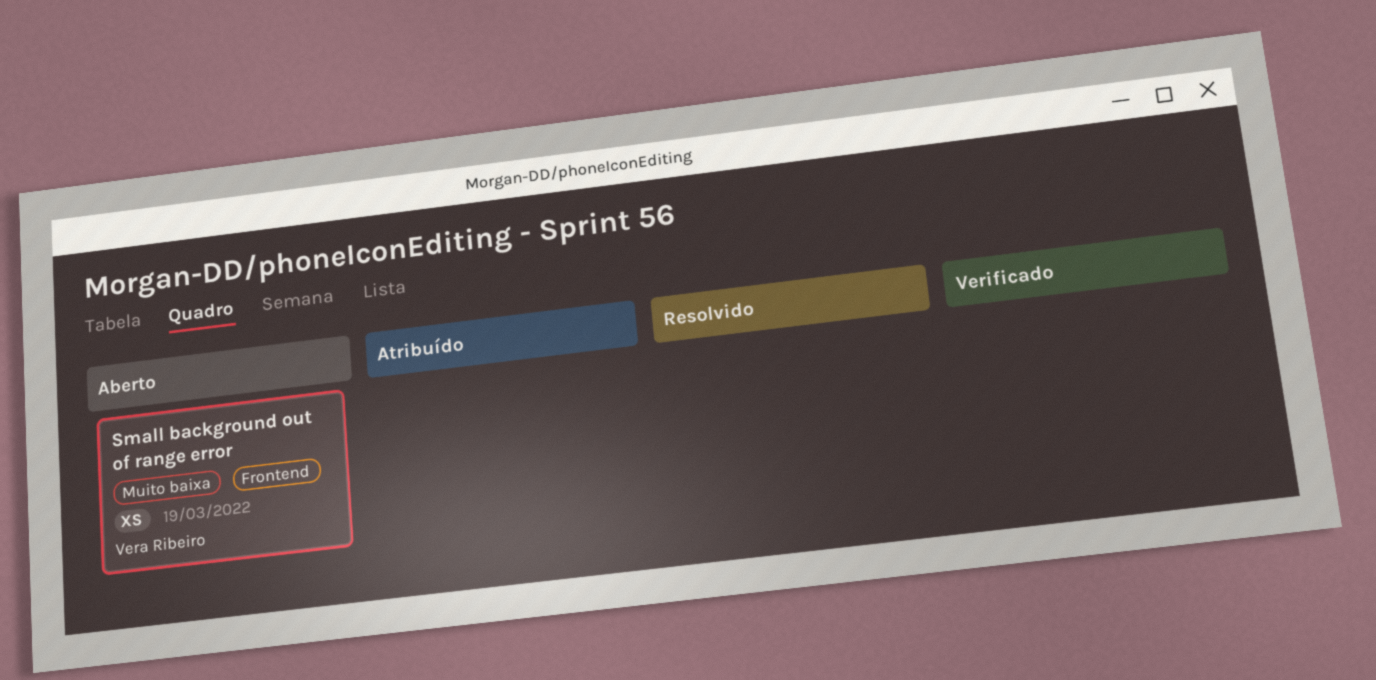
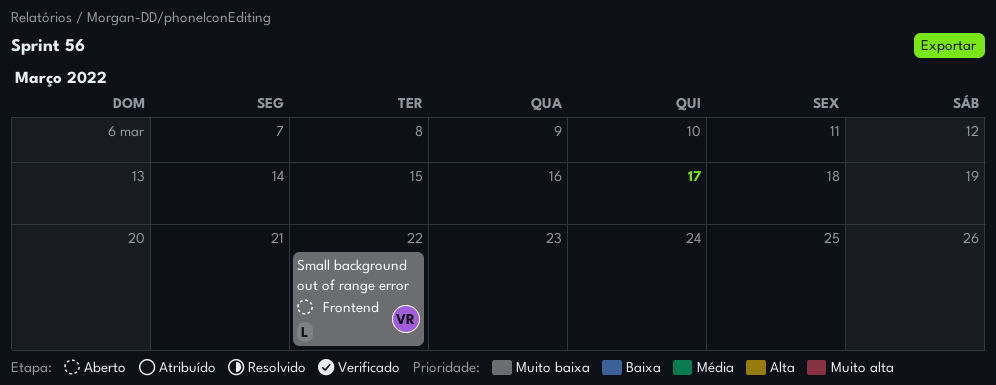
Small background out of range error, estimate: XS -> L
Small background out of range error, due: Mar 19 -> Mar 22

